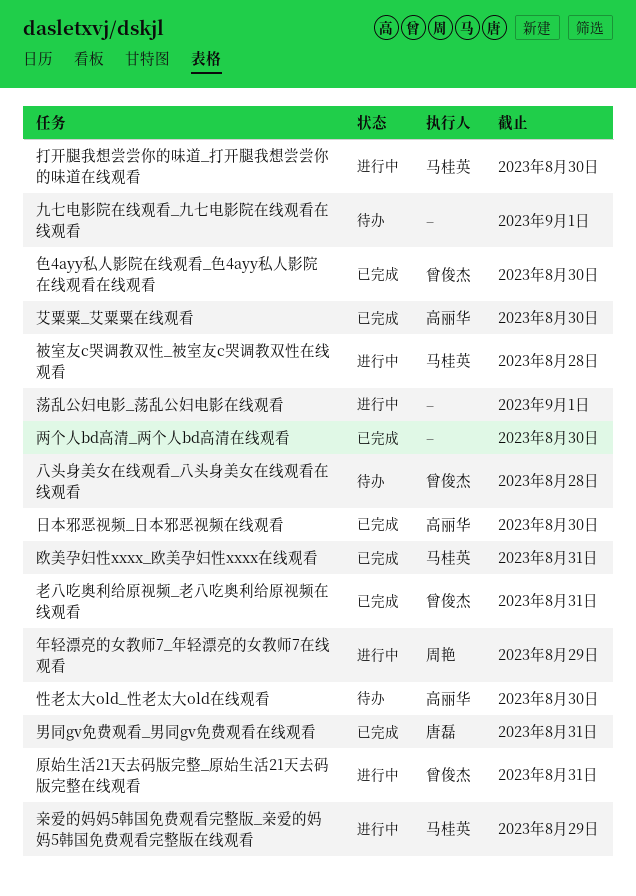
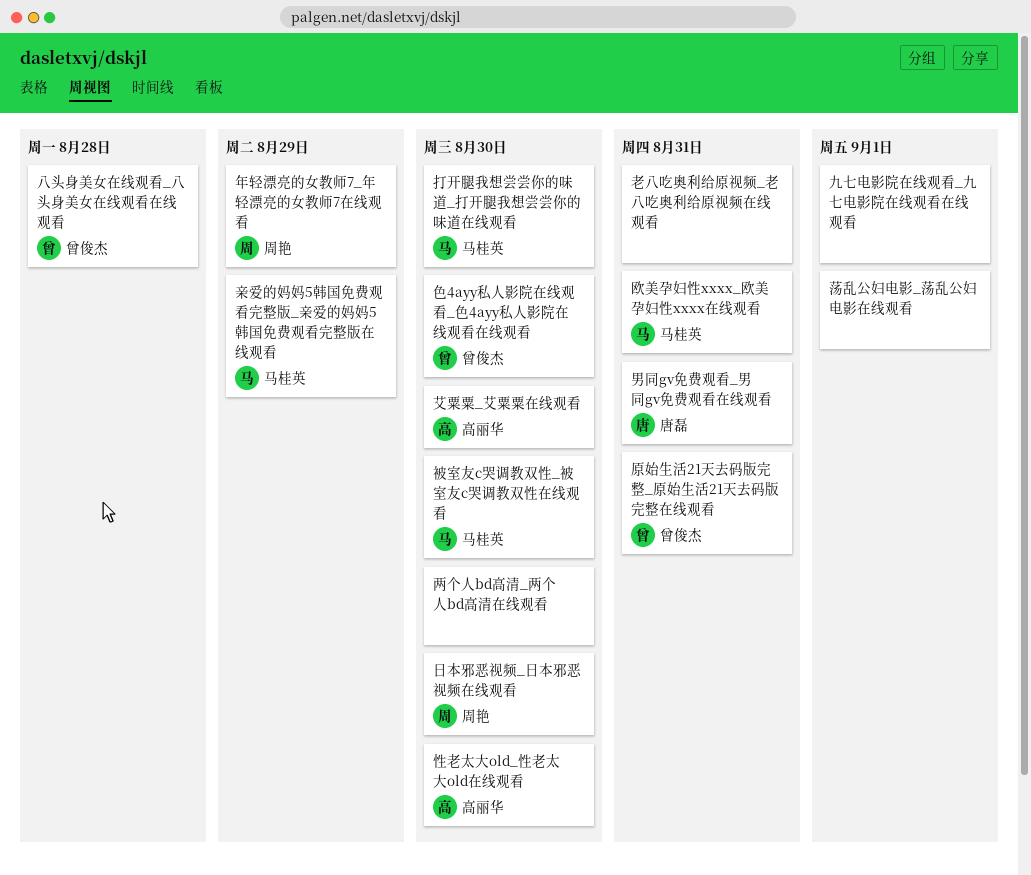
日本邪恶视频_日本邪恶视频在线观看, owner: 高丽华 -> 周艳
老八吃奥利给原视频_老八吃奥利给原视频在线观看, owner: 曾俊杰 -> none
被室友c哭调教双性_被室友c哭调教双性在线观看, due: Aug 28 -> Aug 30

